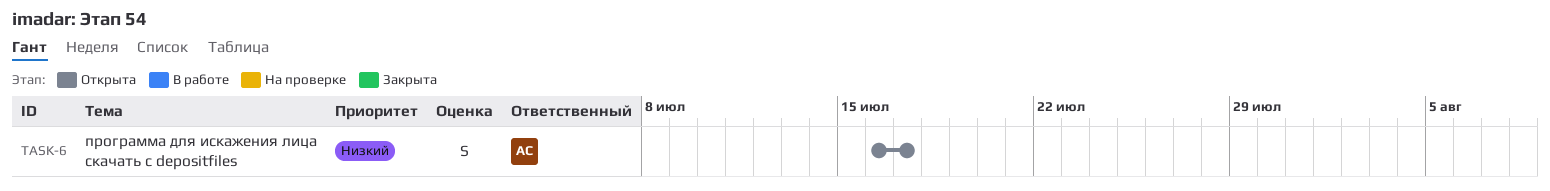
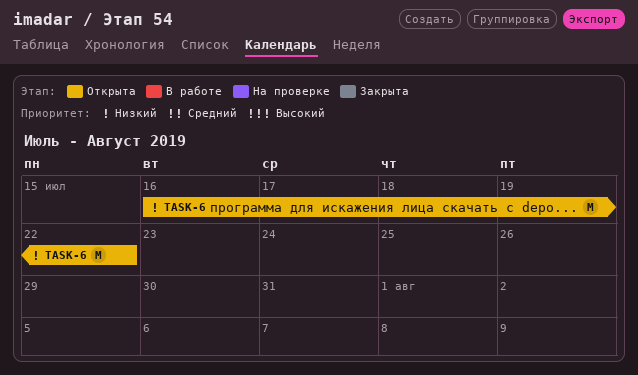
TASK-6, estimate: S -> M
TASK-6, due: Jul 17 -> Jul 22

